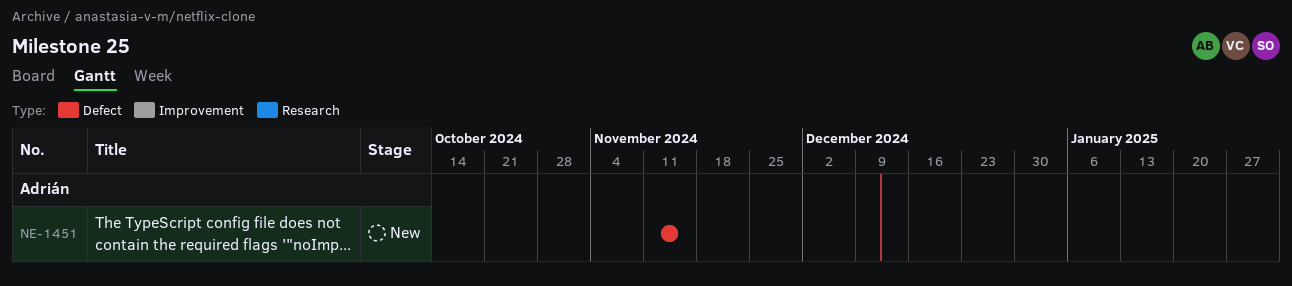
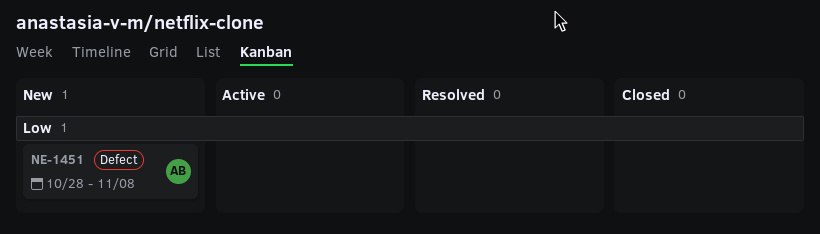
NE-1451, start: Nov 11 -> Oct 28
NE-1451, due: Nov 15 -> Nov 8

